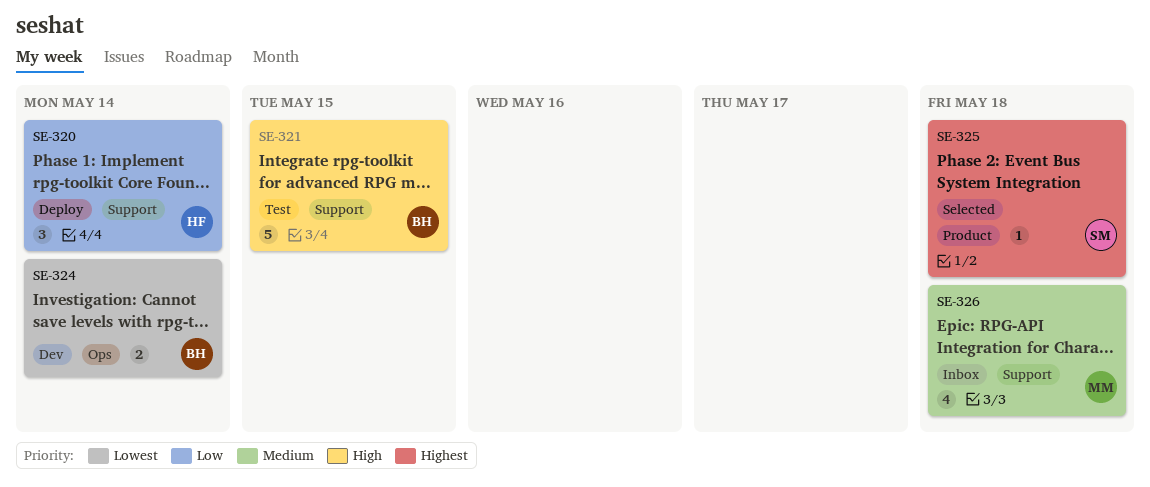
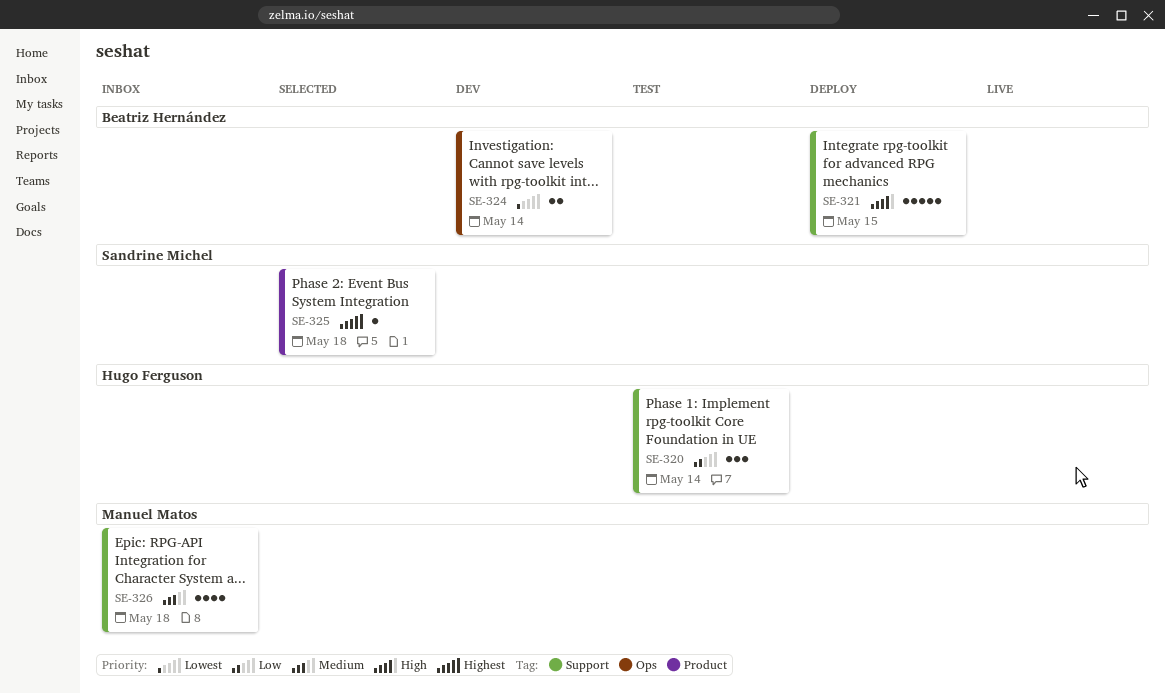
SE-320, status: Deploy -> Test
SE-321, status: Test -> Deploy

